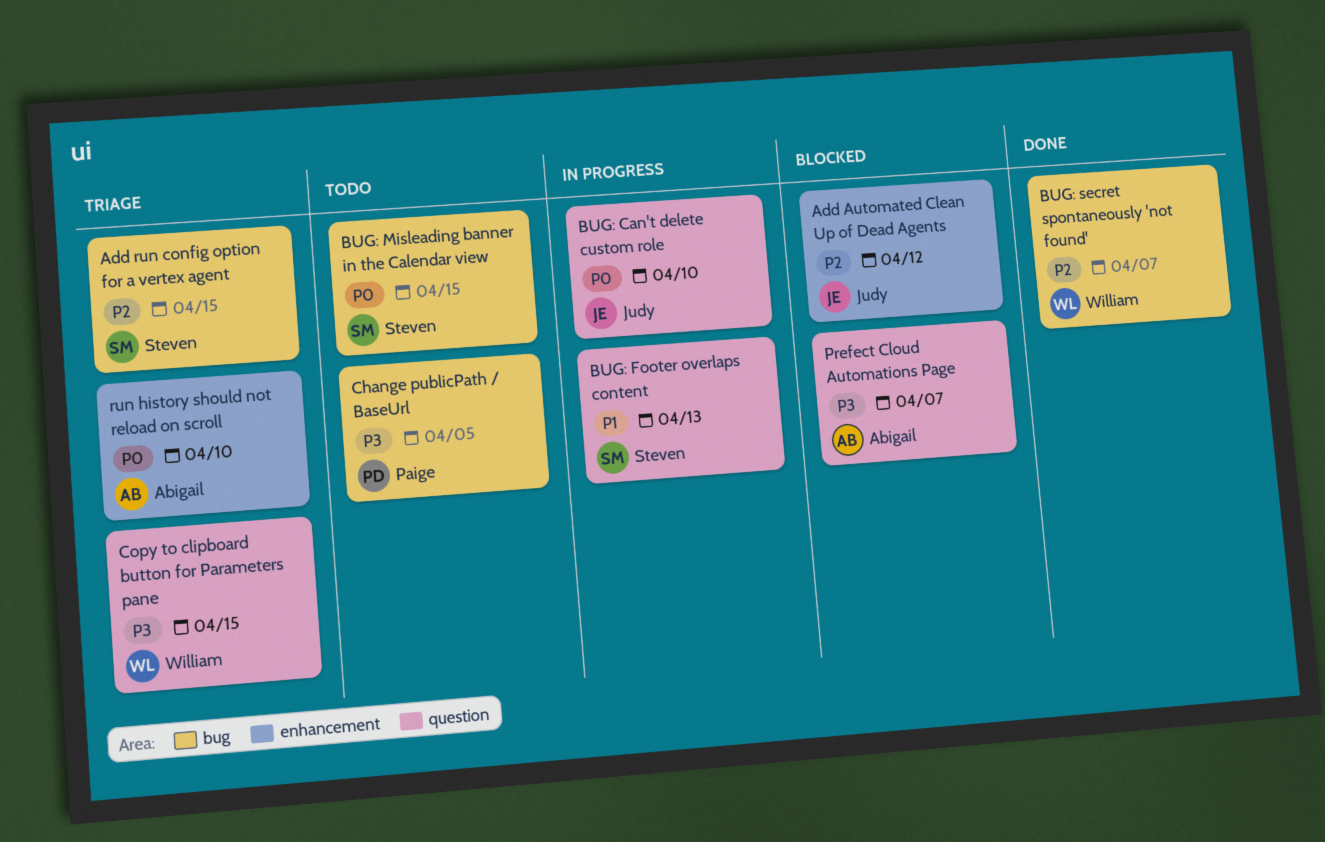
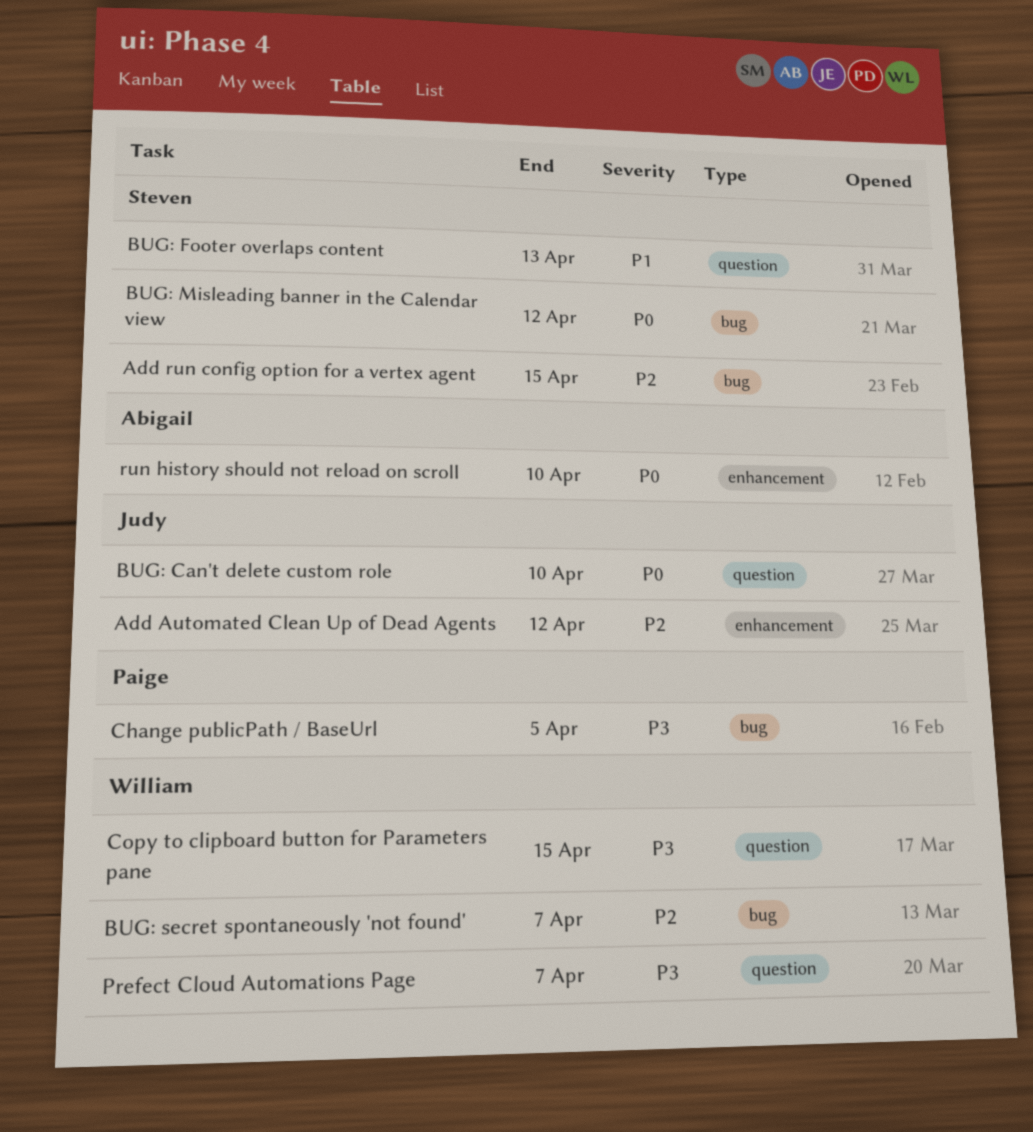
BUG: Misleading banner in the Calendar view, due: Apr 15 -> Apr 12
Prefect Cloud Automations Page, owner: Abigail -> William

